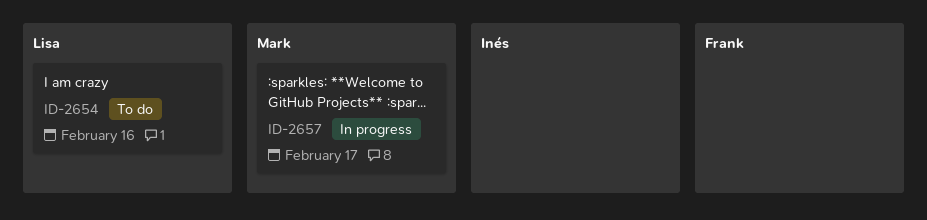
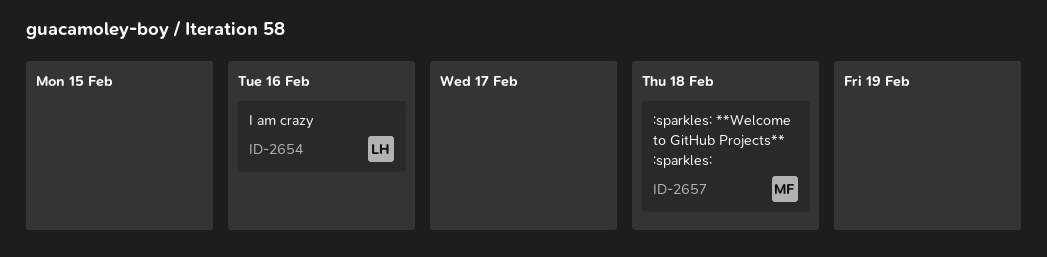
ID-2657, due: Feb 17 -> Feb 18

